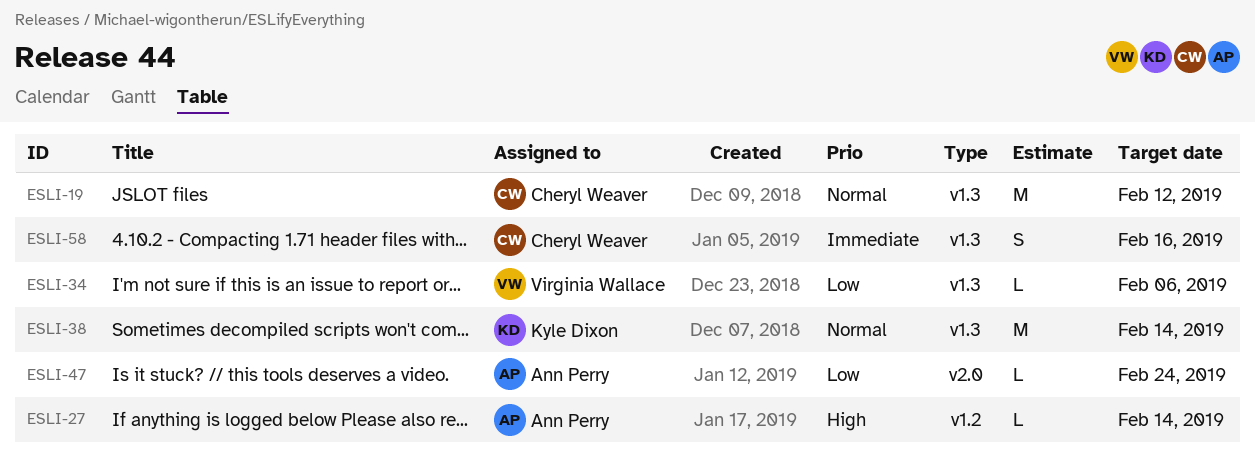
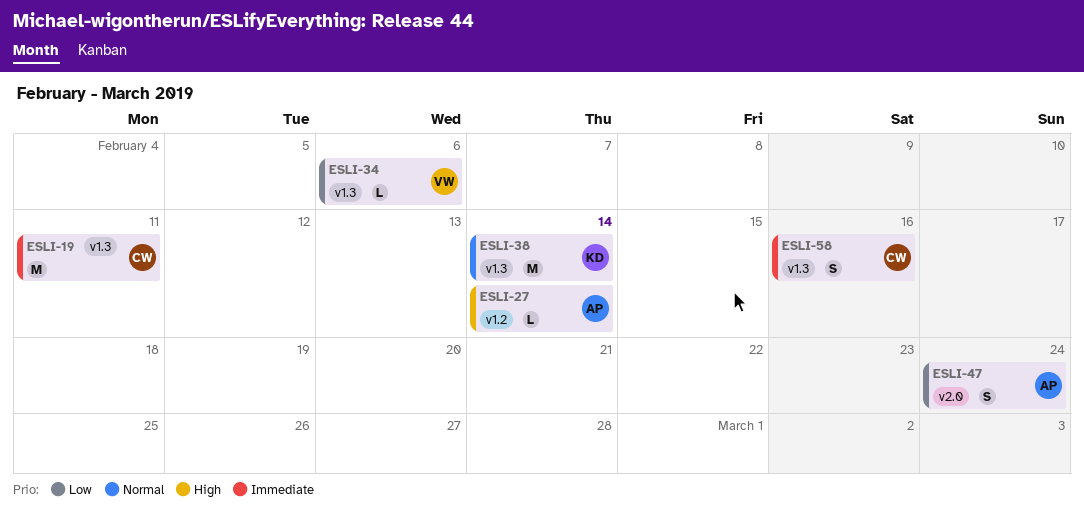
ESLI-19, priority: Normal -> Immediate
ESLI-19, due: Feb 12 -> Feb 11
ESLI-47, estimate: L -> S

